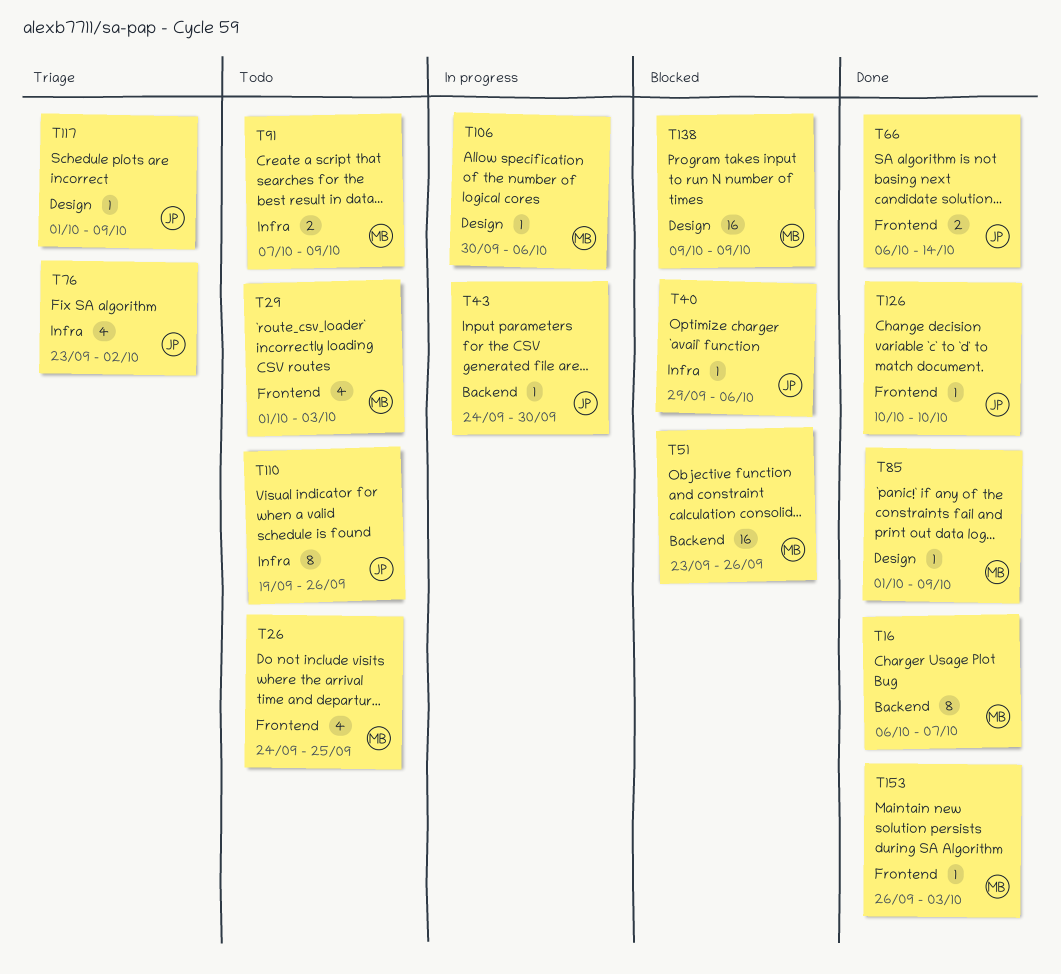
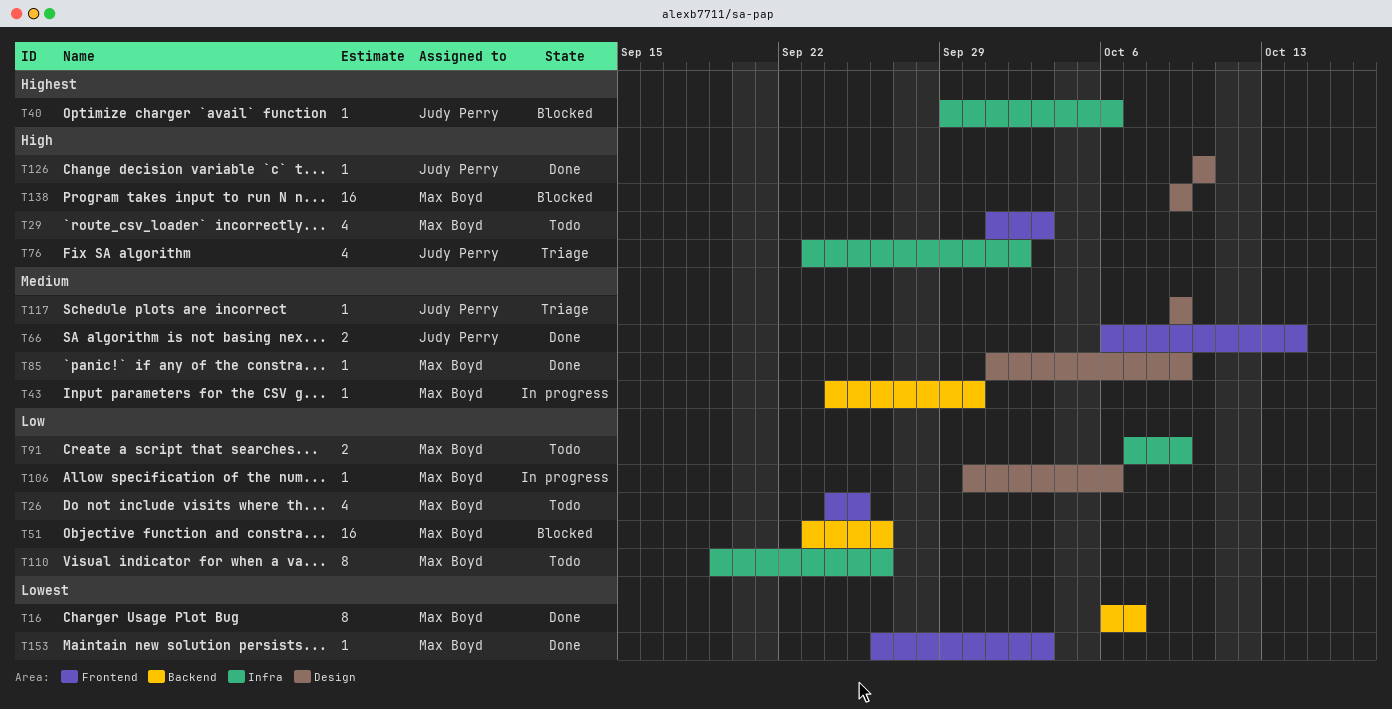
T43, owner: Judy Perry -> Max Boyd
T110, owner: Judy Perry -> Max Boyd
T117, start: Oct 1 -> Oct 9
T126, label: Frontend -> Design

